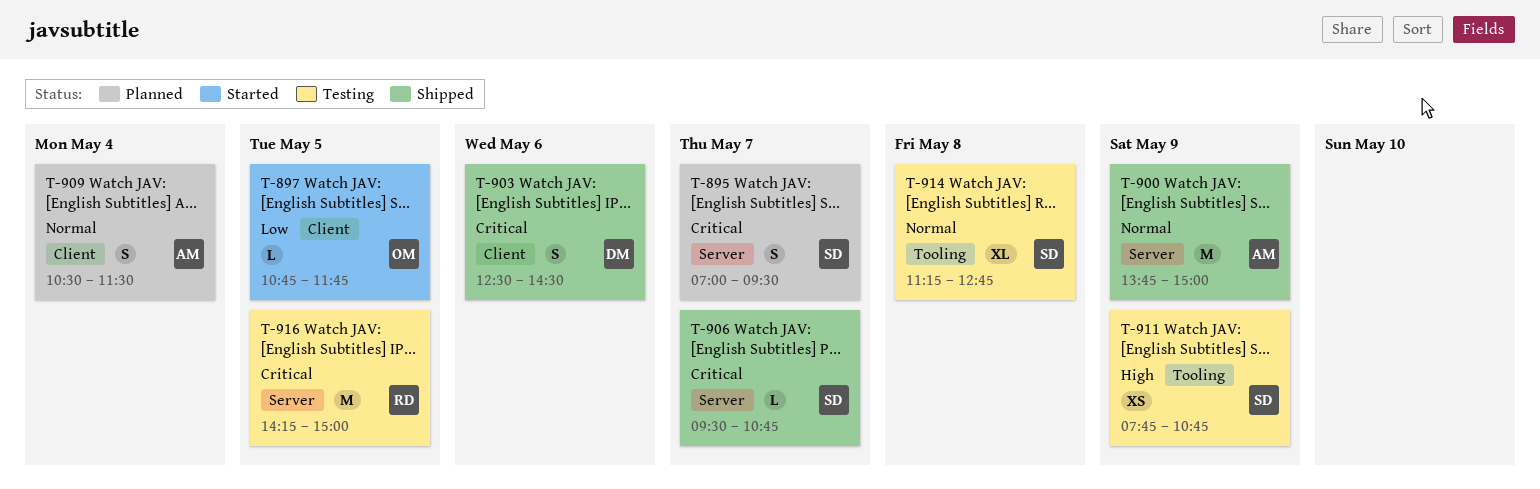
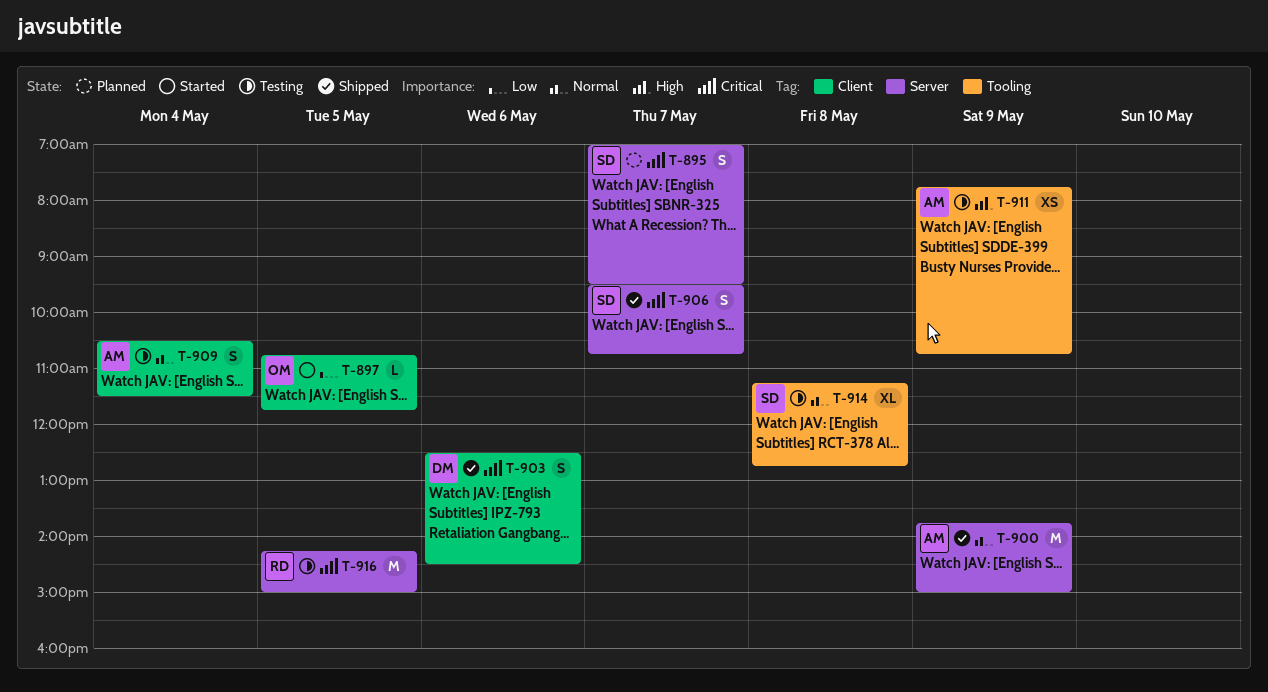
T-906, estimate: L -> S
T-909, status: Planned -> Testing
T-911, owner: SD -> AM

